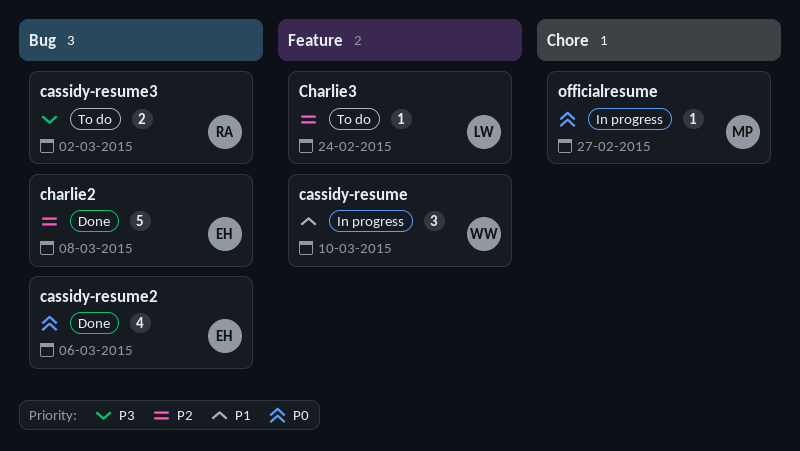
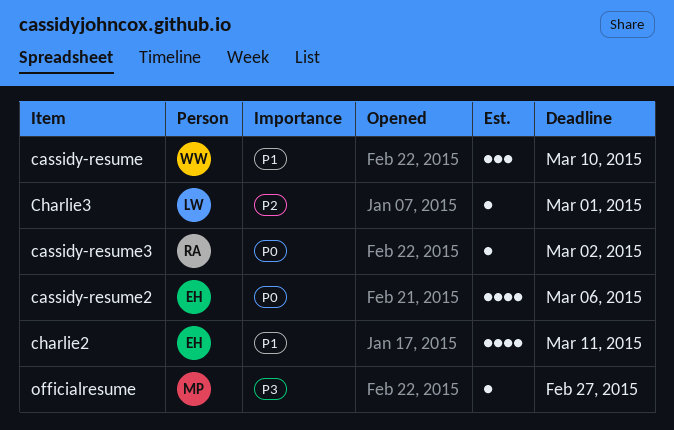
cassidy-resume3, priority: P3 -> P0
cassidy-resume3, estimate: 2 -> 1
charlie2, priority: P2 -> P1
charlie2, estimate: 5 -> 4
charlie2, due: Mar 8 -> Mar 11
Charlie3, due: Feb 24 -> Mar 1
officialresume, priority: P0 -> P3

